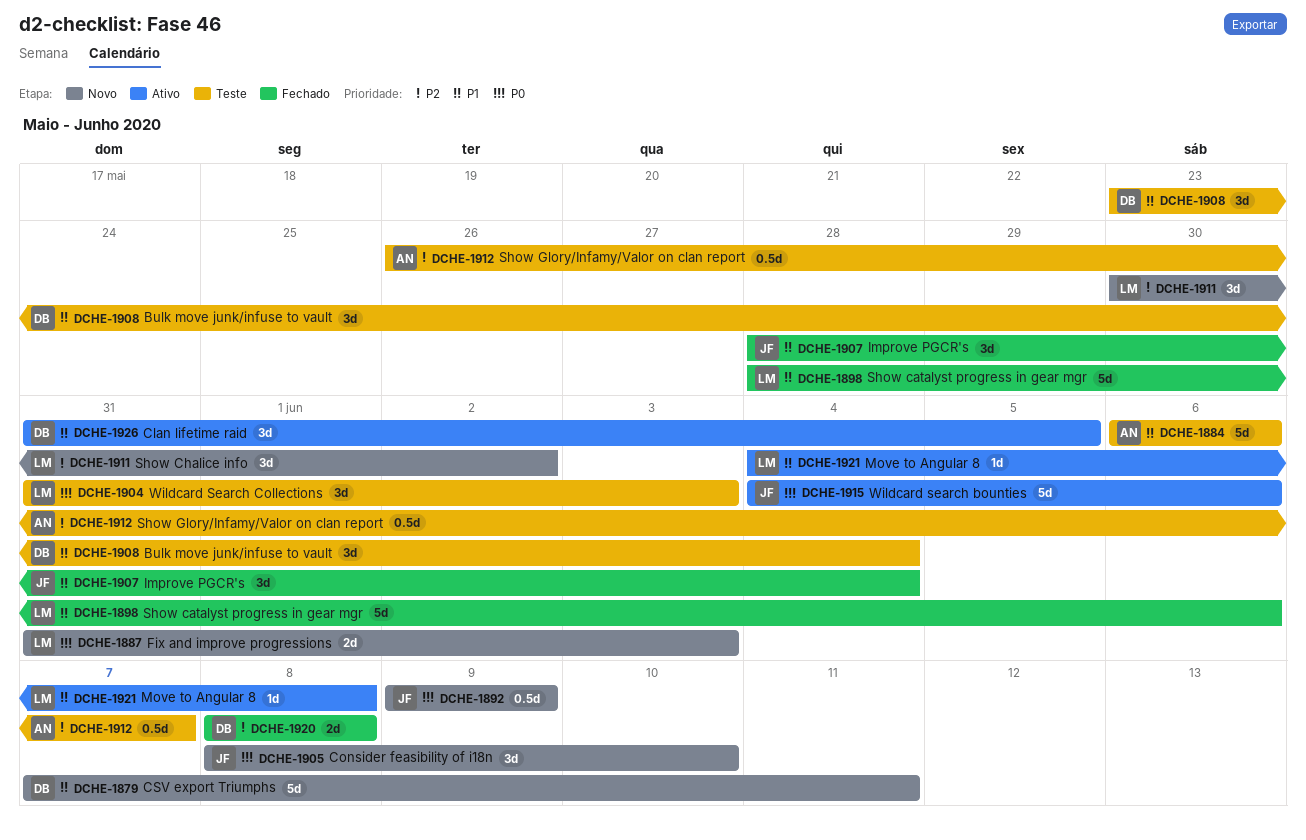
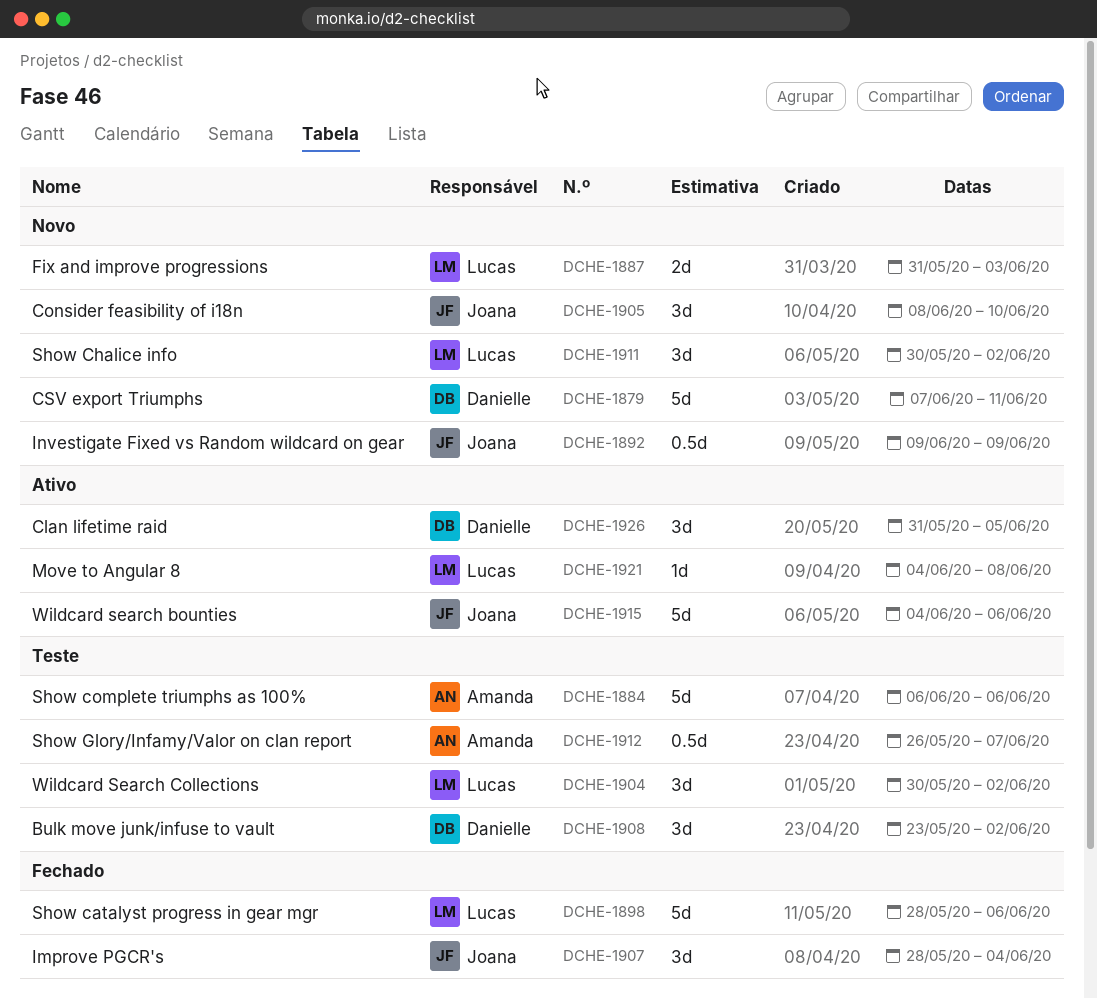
DCHE-1904, start: May 31 -> May 30
DCHE-1904, due: Jun 3 -> Jun 2
DCHE-1908, due: Jun 4 -> Jun 2
DCHE-1920: present -> none

